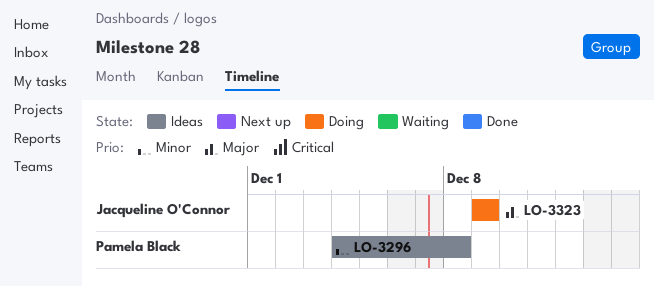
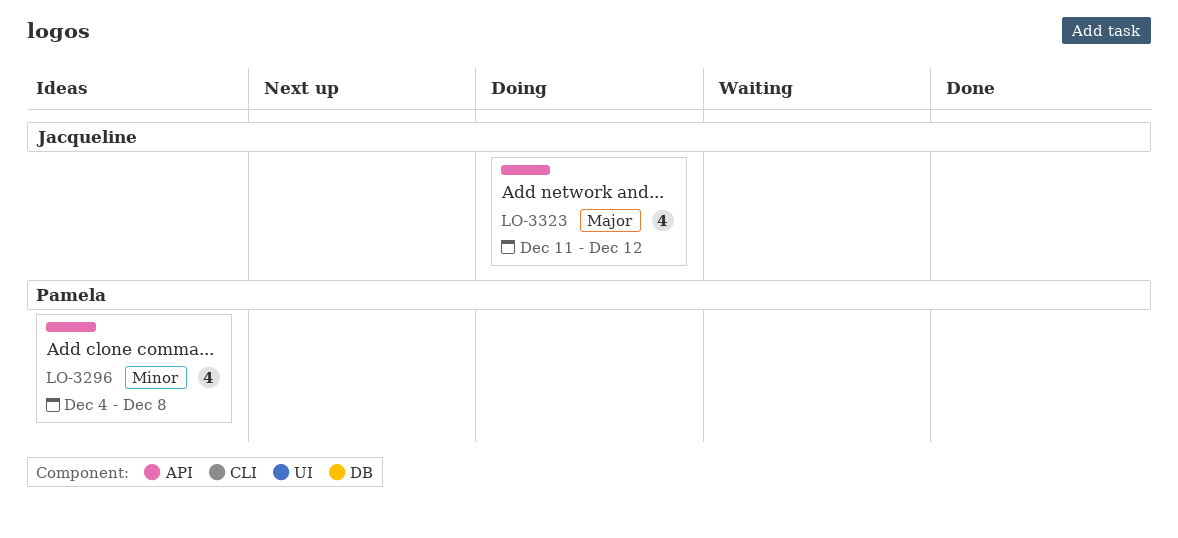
LO-3323, start: Dec 9 -> Dec 11
LO-3323, due: Dec 9 -> Dec 12

